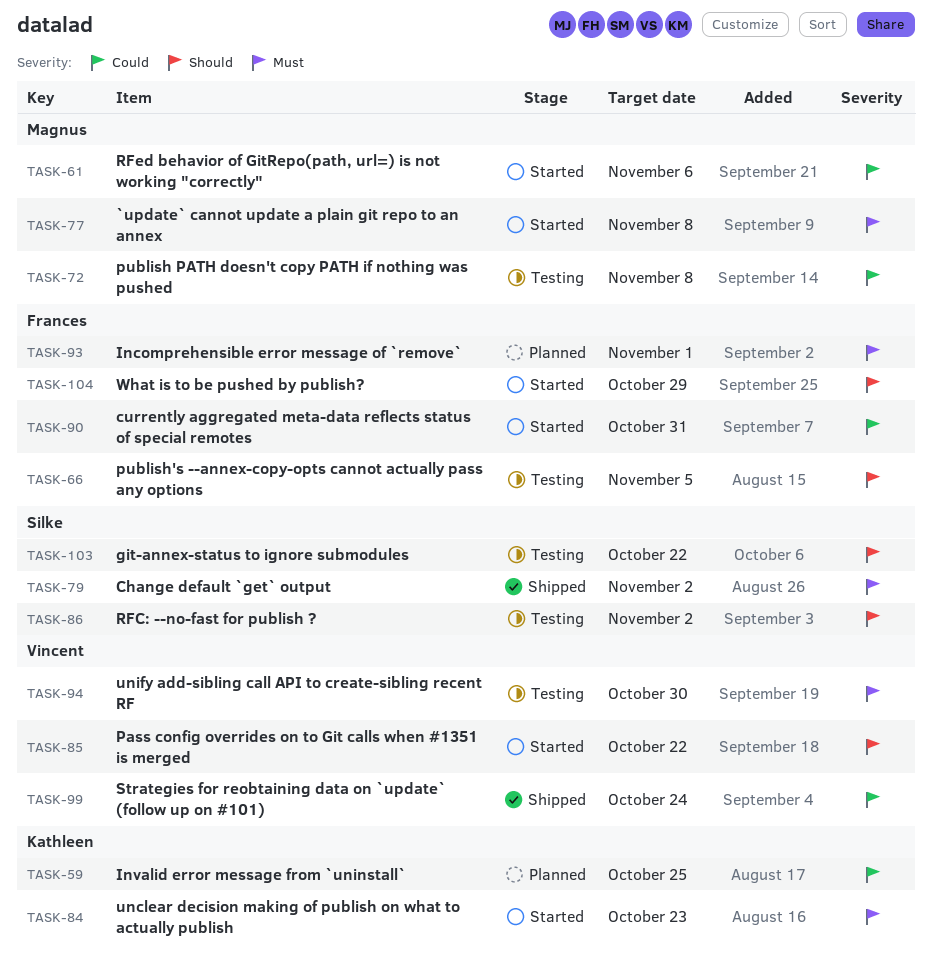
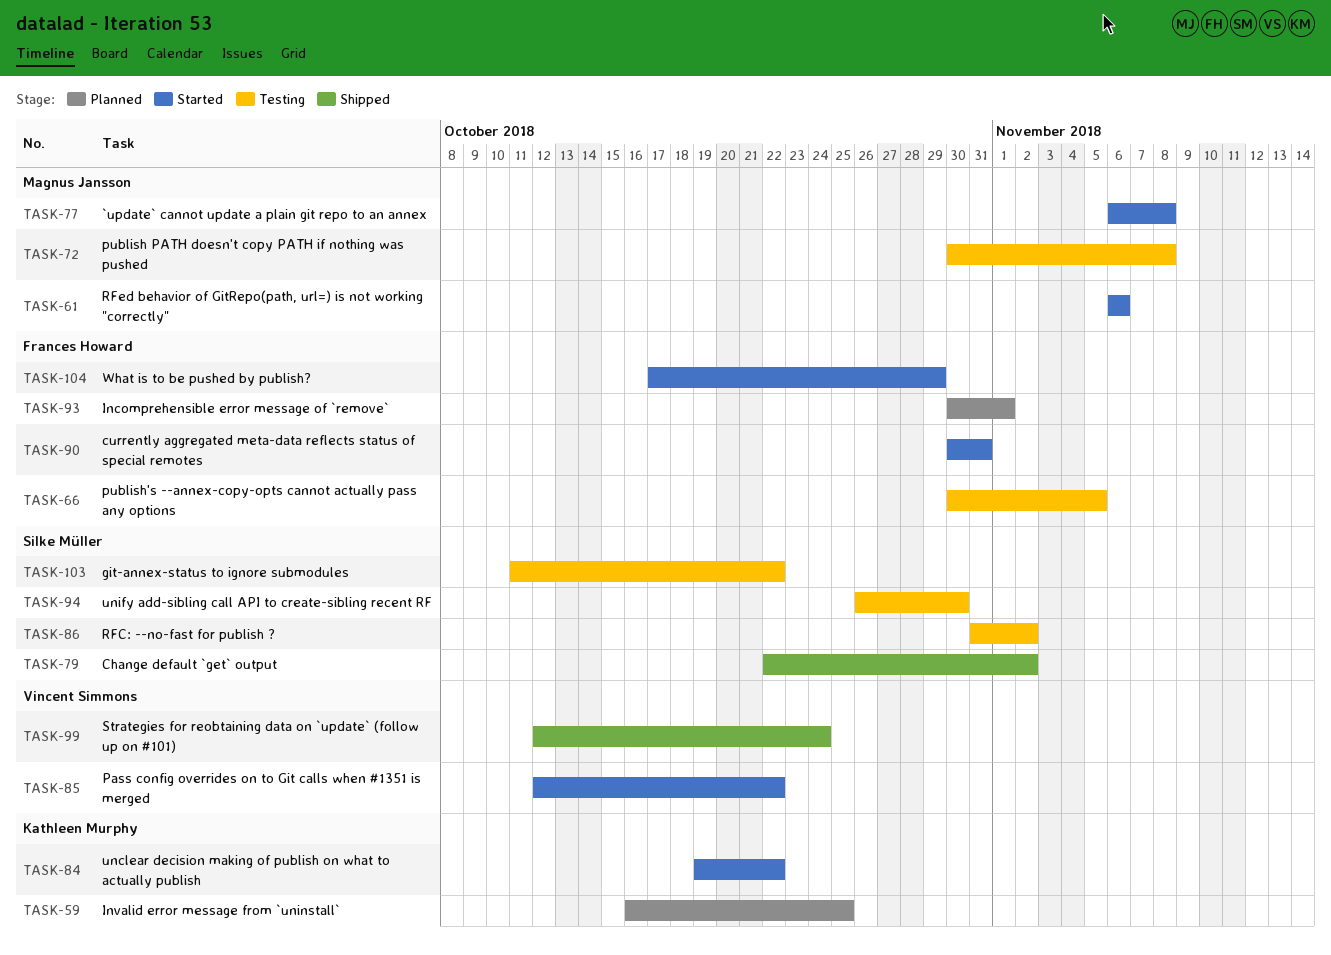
TASK-84, due: Oct 23 -> Oct 22
TASK-94, owner: Vincent Simmons -> Silke Müller

